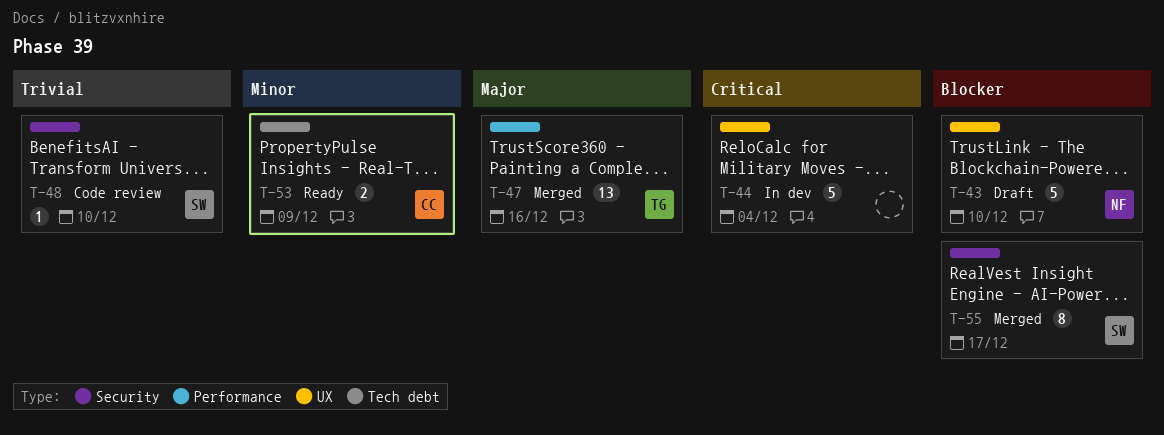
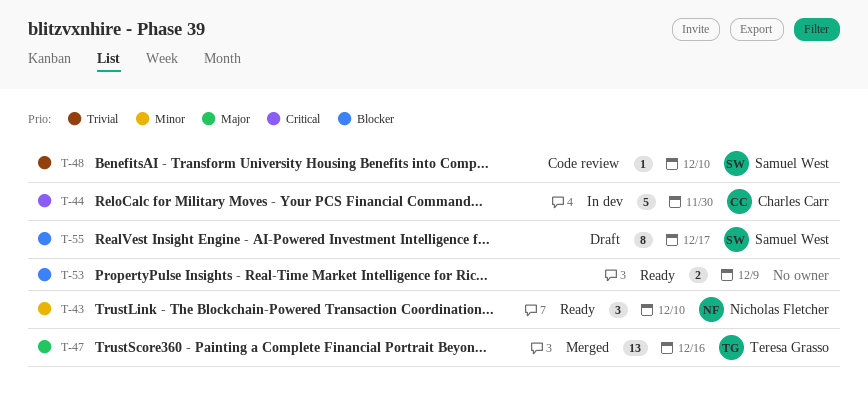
T-43, status: Draft -> Ready
T-43, priority: Blocker -> Minor
T-43, estimate: 5 -> 3
T-44, owner: none -> Charles Carr
T-44, due: Dec 4 -> Nov 30
T-53, owner: Charles Carr -> none
T-53, priority: Minor -> Blocker
T-55, status: Merged -> Draft

